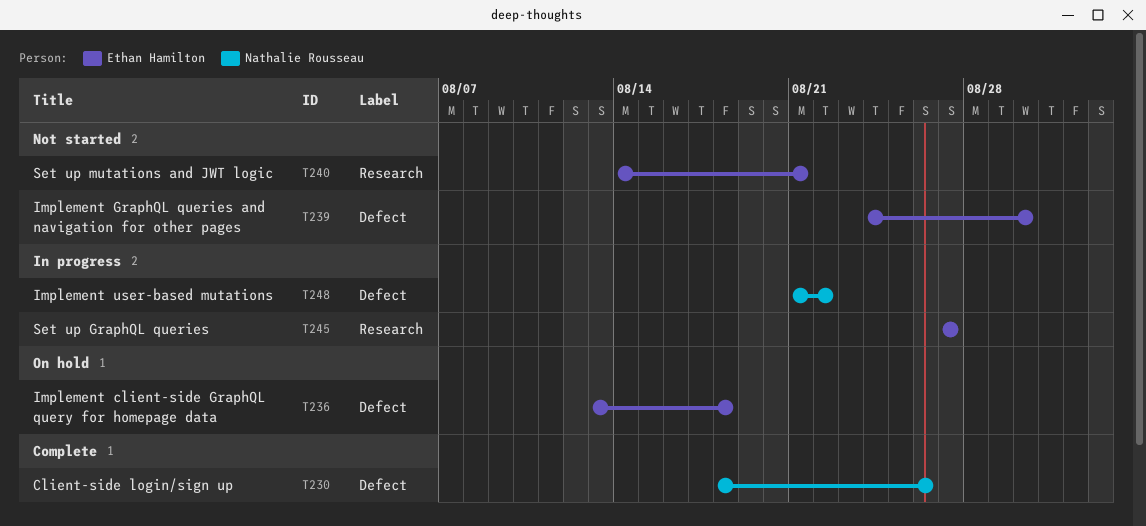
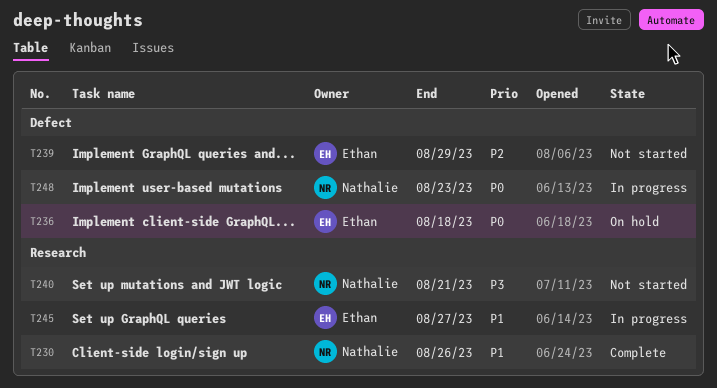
T230, label: Defect -> Research
T239, due: Aug 30 -> Aug 29
T240, owner: Ethan Hamilton -> Nathalie Rousseau
T248, due: Aug 22 -> Aug 23

